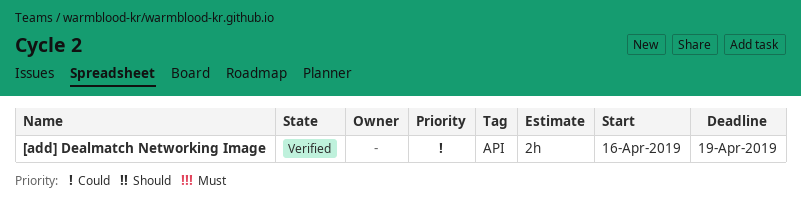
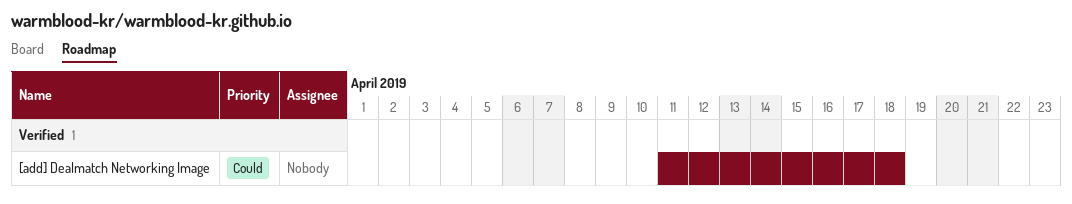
[add] Dealmatch Networking Image, start: Apr 16 -> Apr 11
[add] Dealmatch Networking Image, due: Apr 19 -> Apr 18

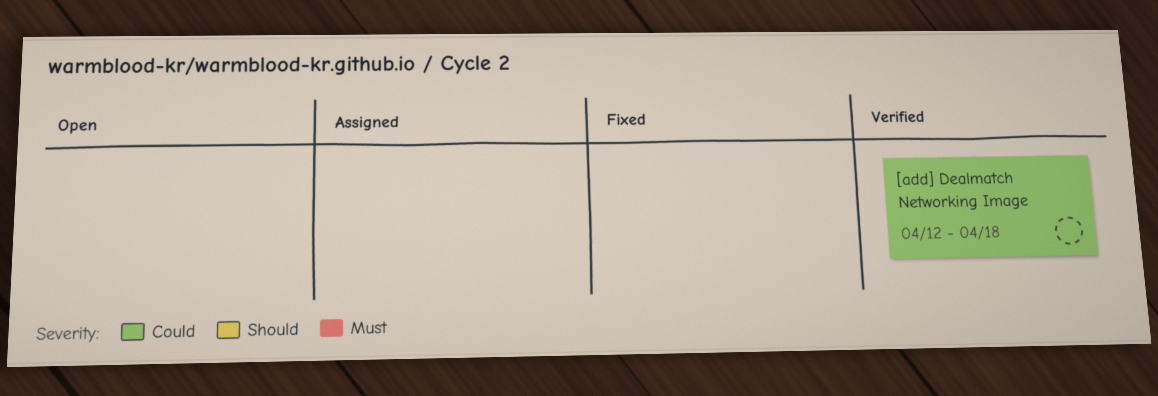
[add] Dealmatch Networking Image, start: Apr 11 -> Apr 12

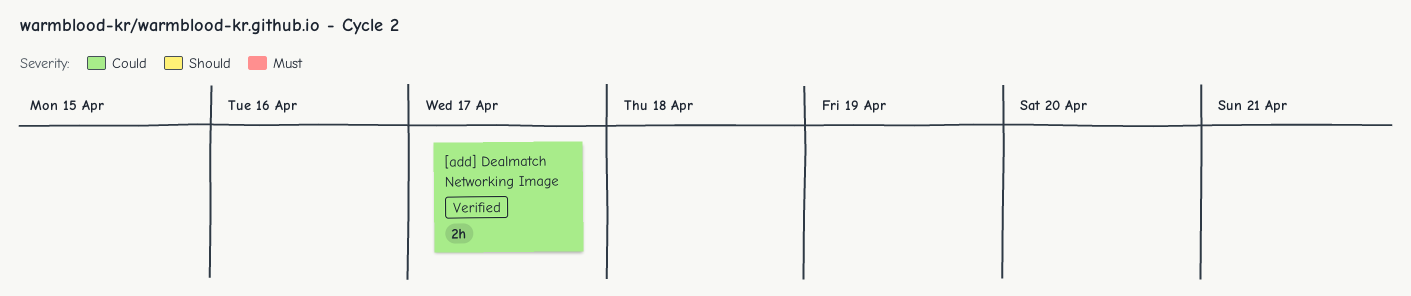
[add] Dealmatch Networking Image, due: Apr 18 -> Apr 17

